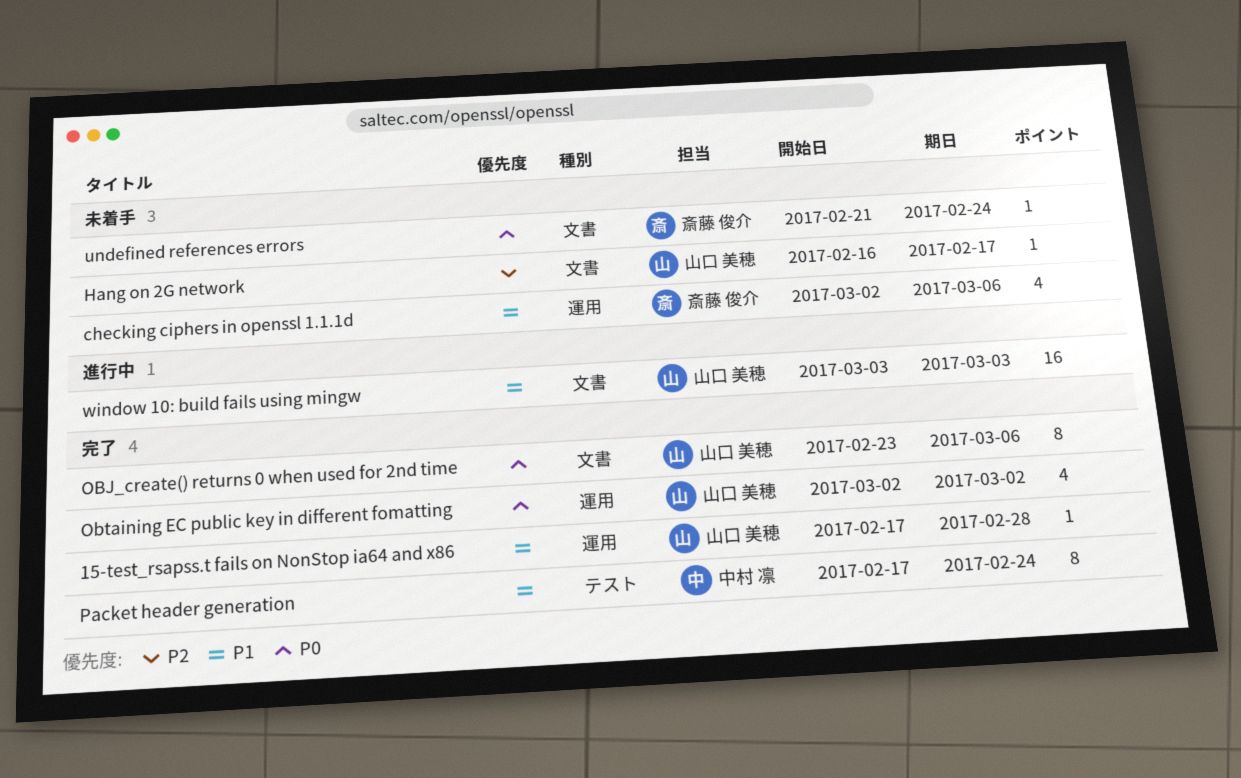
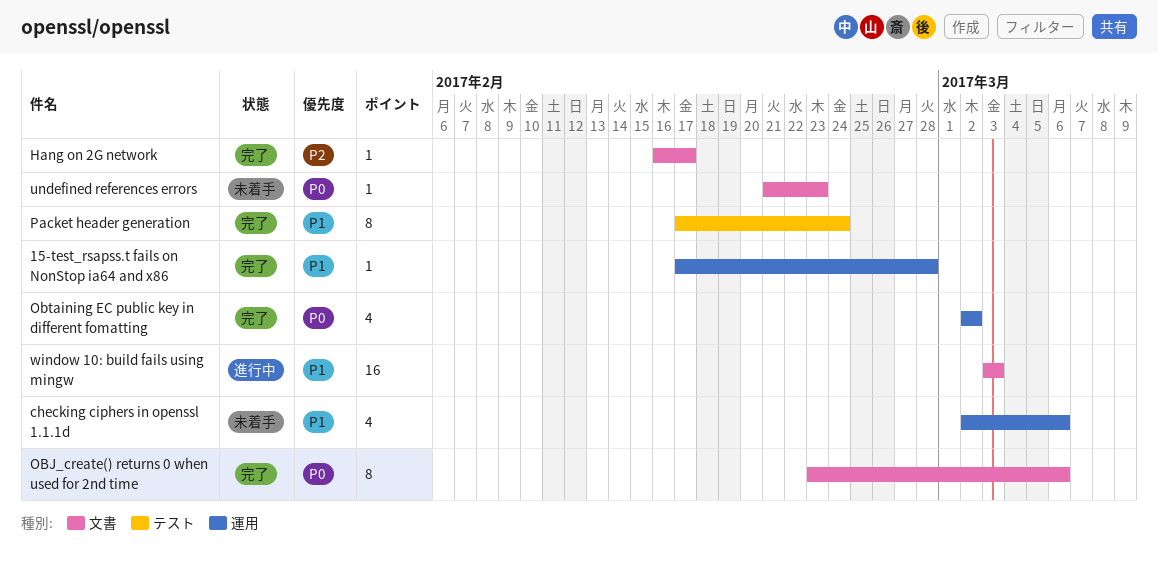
Hang on 2G network, status: 未着手 -> 完了
undefined references errors, due: Feb 24 -> Feb 23

